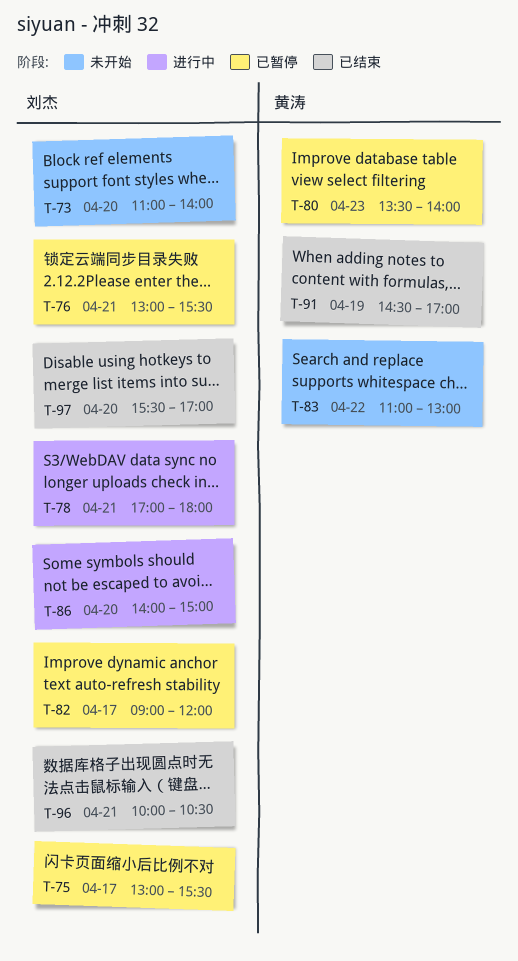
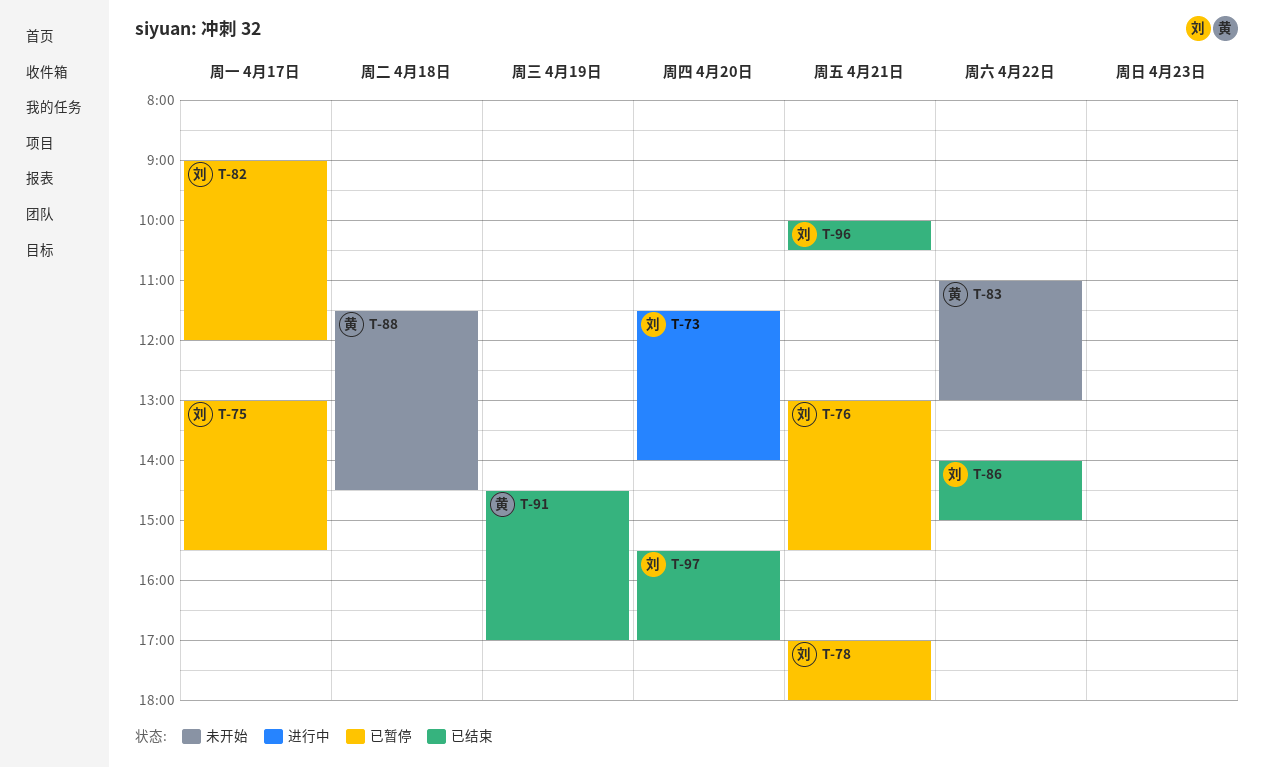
T-73, status: 未开始 -> 进行中
T-73, begins: 11:00 -> 11:30
T-78, status: 进行中 -> 已暂停
T-80: present -> none
T-86, status: 进行中 -> 已结束
T-86, day: Apr 20 -> Apr 22
T-88: none -> present

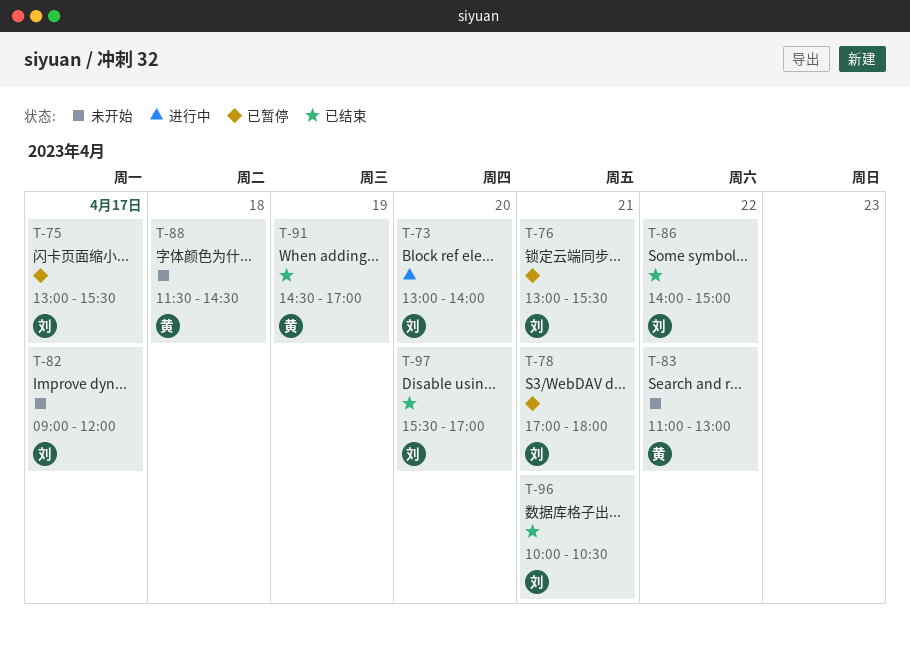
T-73, begins: 11:30 -> 13:00
T-82, status: 已暂停 -> 未开始

